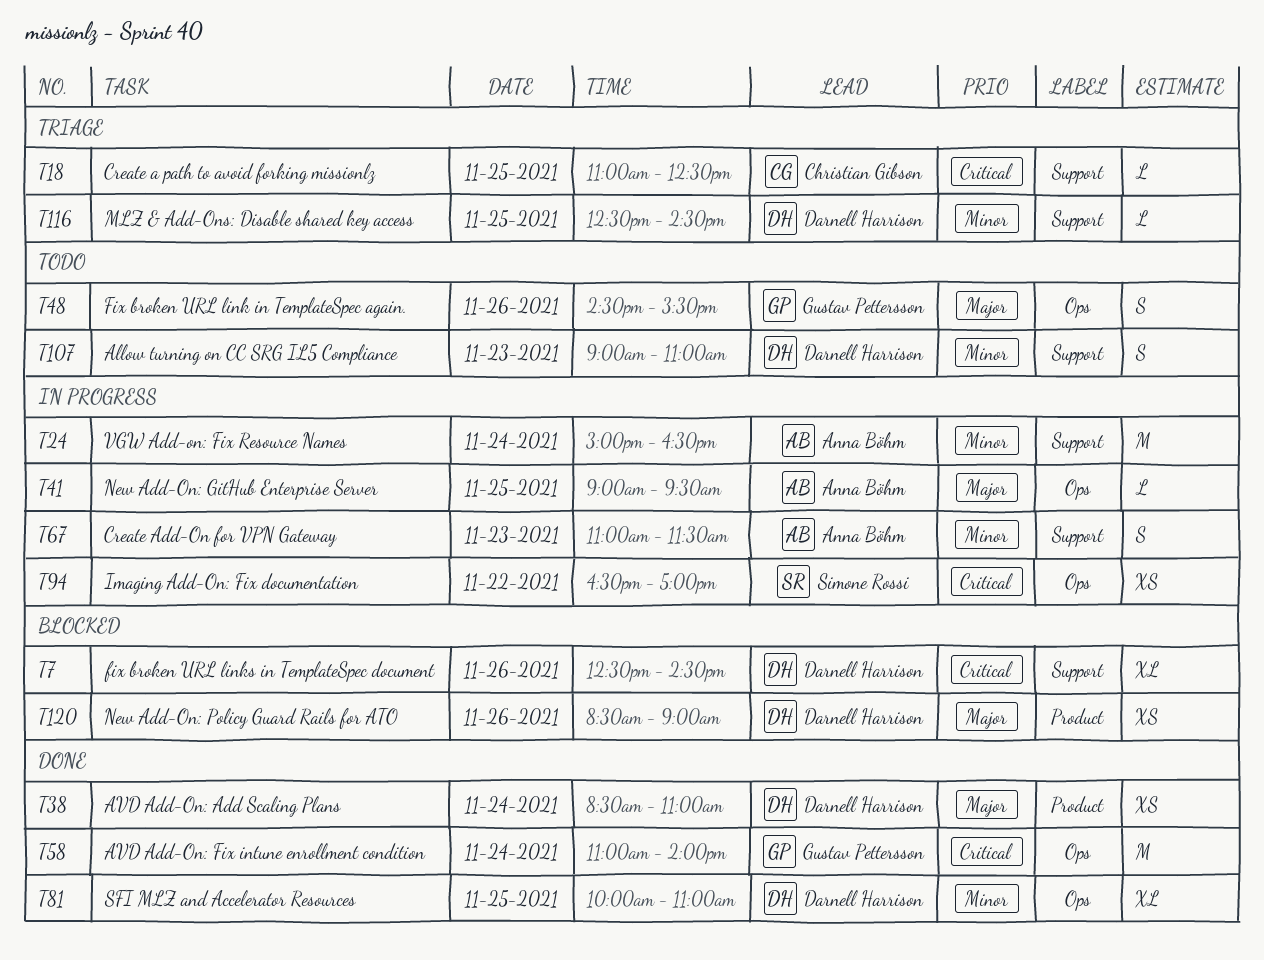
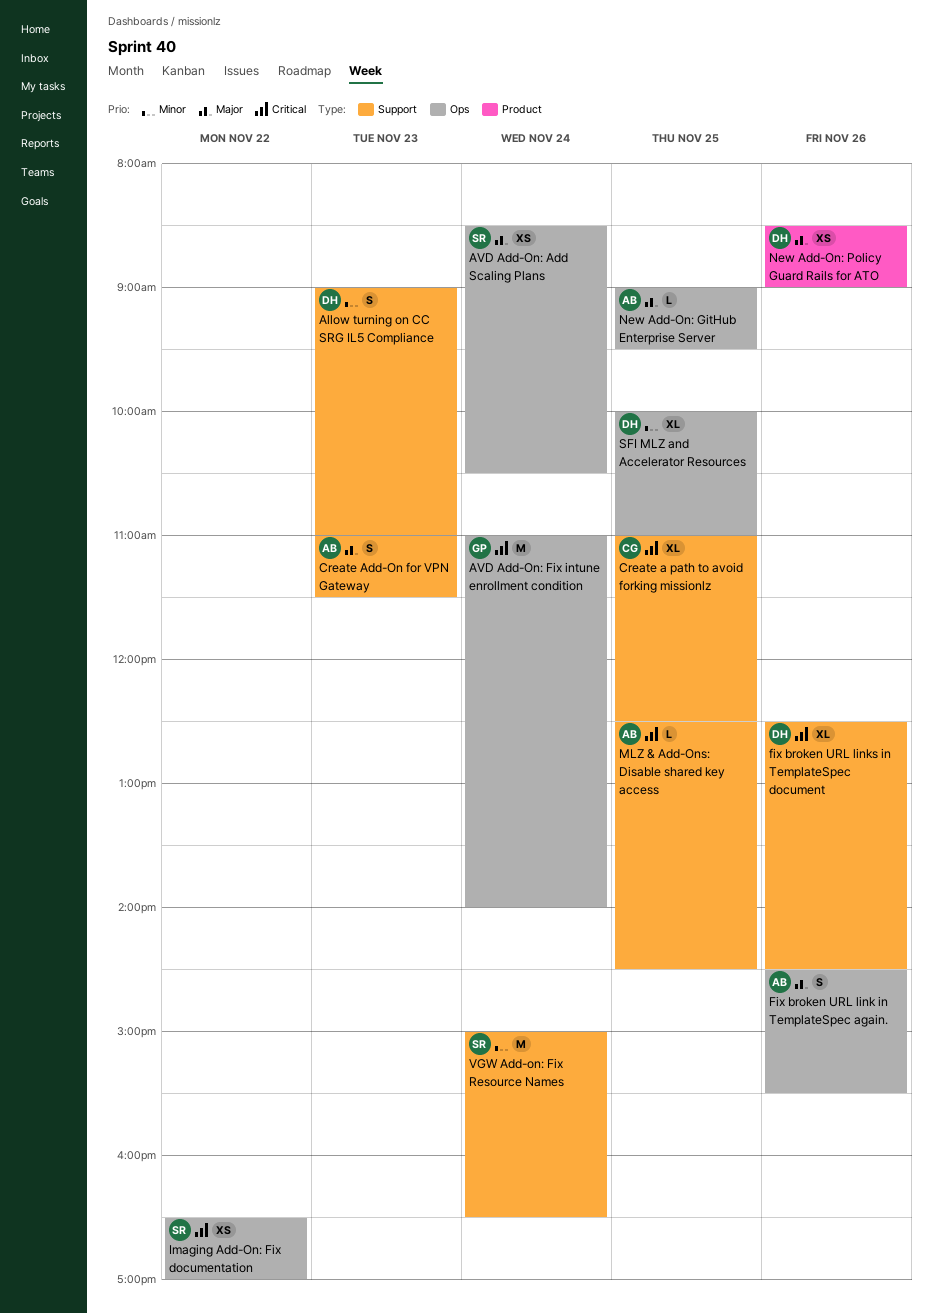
AVD Add-On: Add Scaling Plans, owner: Darnell Harrison -> Simone Rossi
AVD Add-On: Add Scaling Plans, label: Product -> Ops
AVD Add-On: Add Scaling Plans, ends: 11:00 -> 10:30
Create a path to avoid forking missionlz, estimate: L -> XL
Create Add-On for VPN Gateway, priority: Minor -> Major
Fix broken URL link in TemplateSpec again., owner: Gustav Pettersson -> Anna Böhm
MLZ & Add-Ons: Disable shared key access, owner: Darnell Harrison -> Anna Böhm
MLZ & Add-Ons: Disable shared key access, priority: Minor -> Critical
VGW Add-on: Fix Resource Names, owner: Anna Böhm -> Simone Rossi

